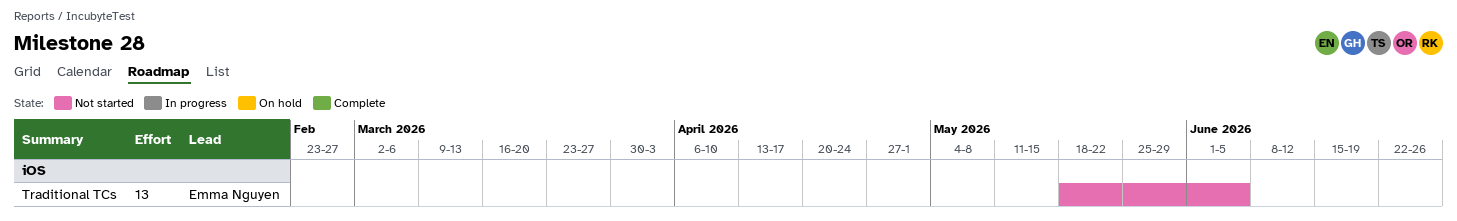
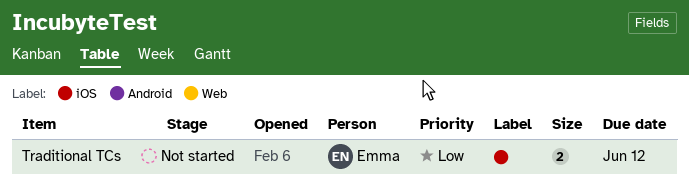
Traditional TCs, estimate: 13 -> 2
Traditional TCs, due: Jun 5 -> Jun 12

